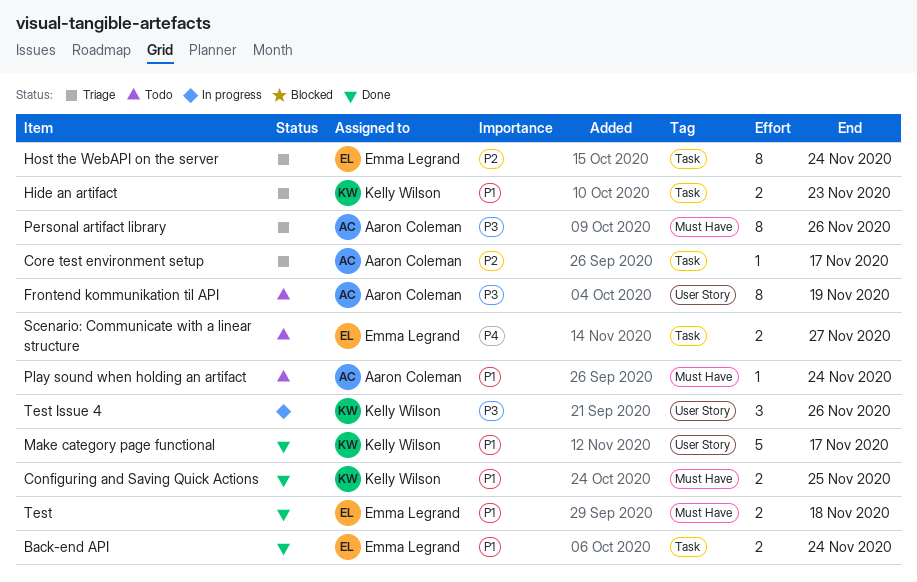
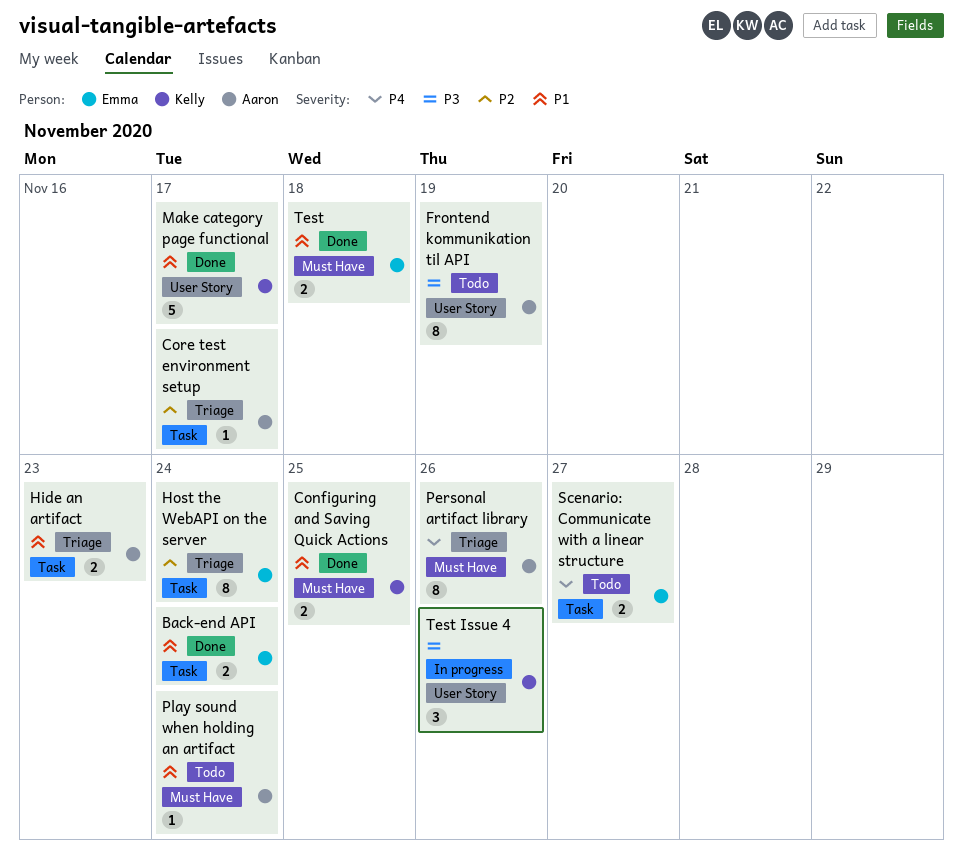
Hide an artifact, owner: Kelly Wilson -> Aaron Coleman
Personal artifact library, priority: P3 -> P4

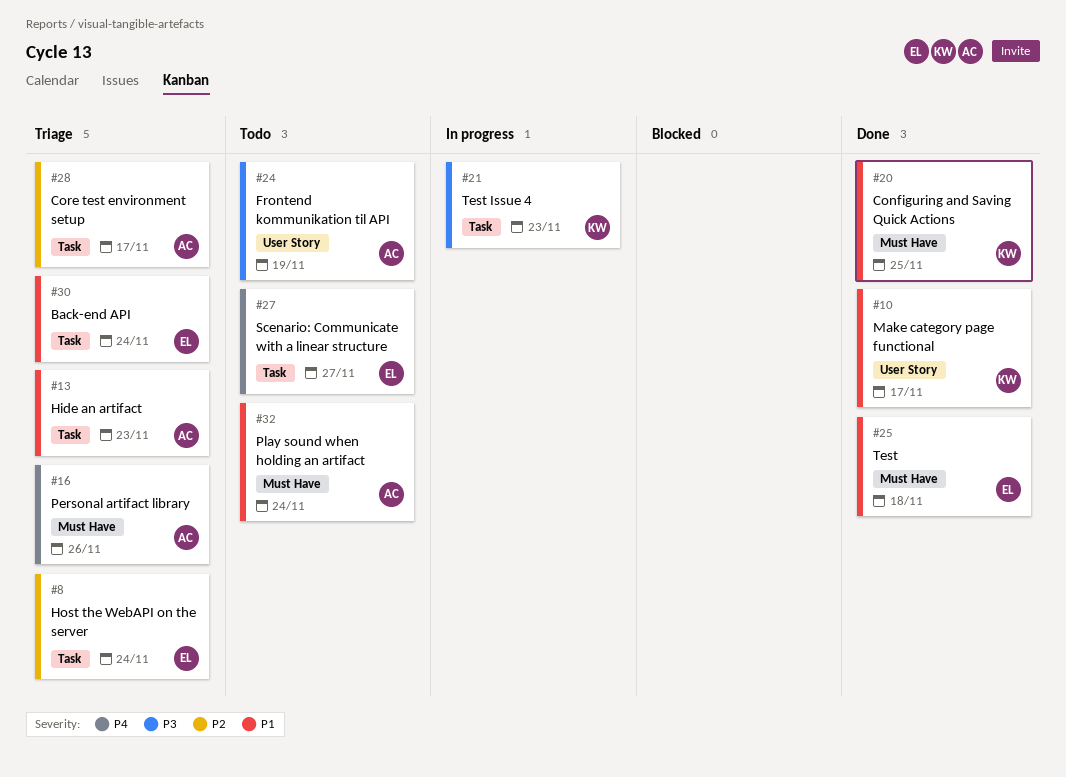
Back-end API, status: Done -> Triage
Test Issue 4, label: User Story -> Task
Test Issue 4, due: Nov 26 -> Nov 23

